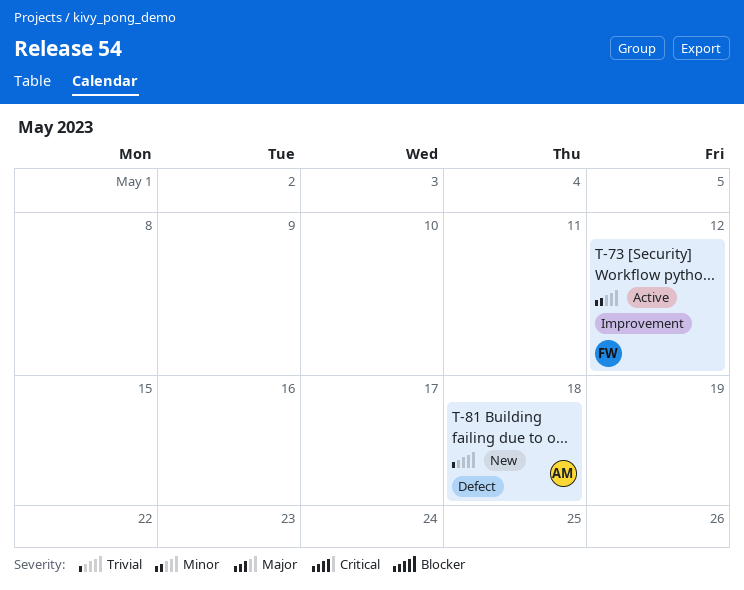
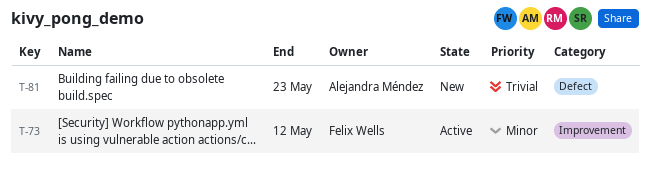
T-81, due: May 18 -> May 23

